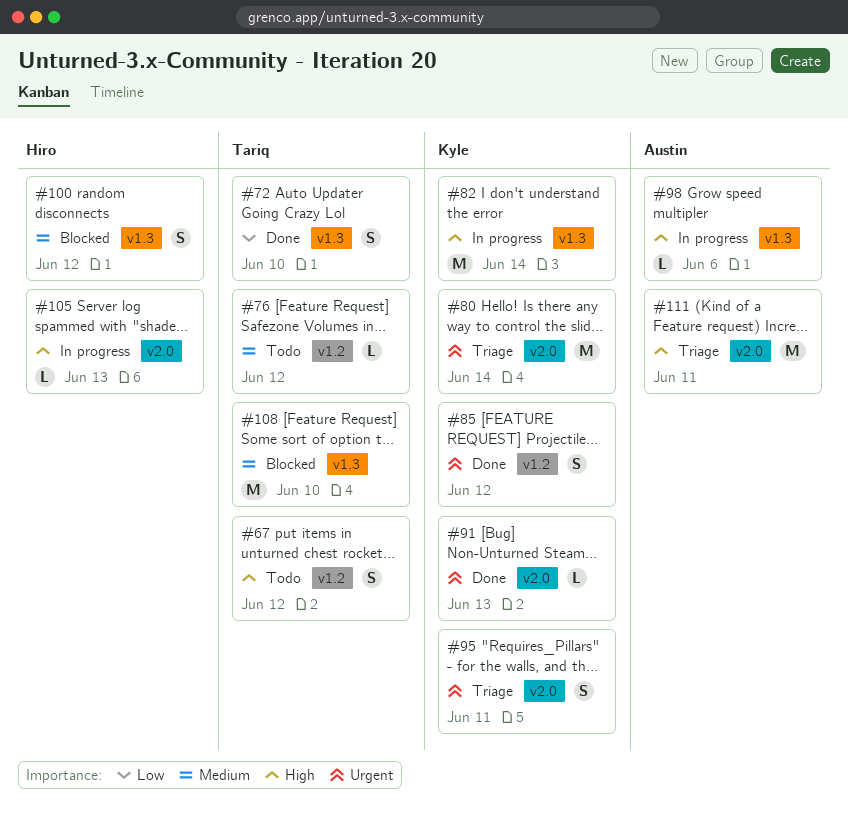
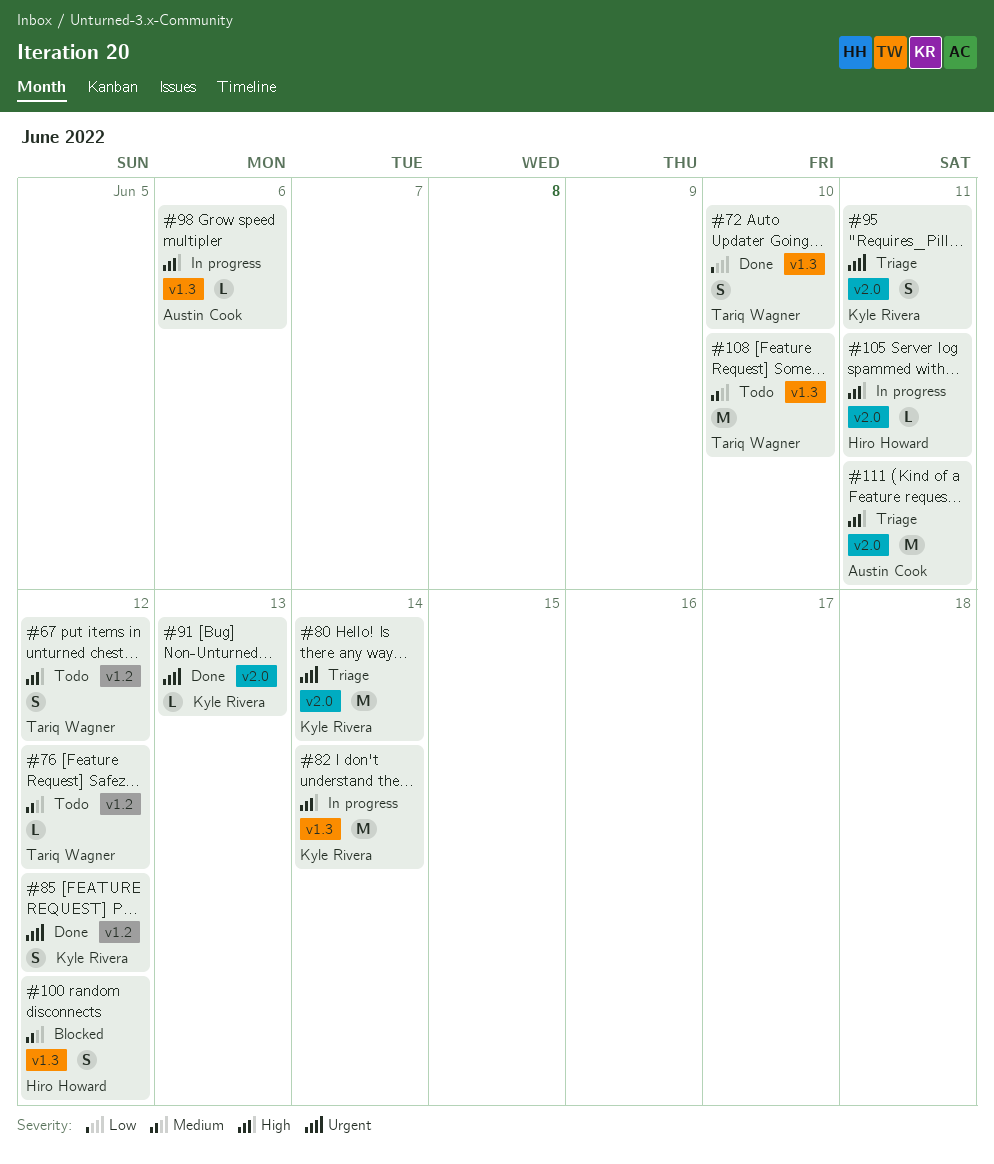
#105, due: Jun 13 -> Jun 11
#108, status: Blocked -> Todo

